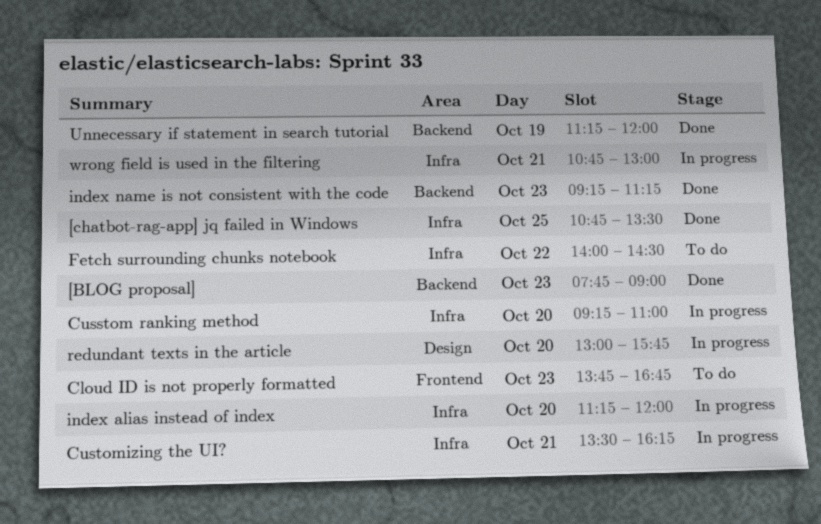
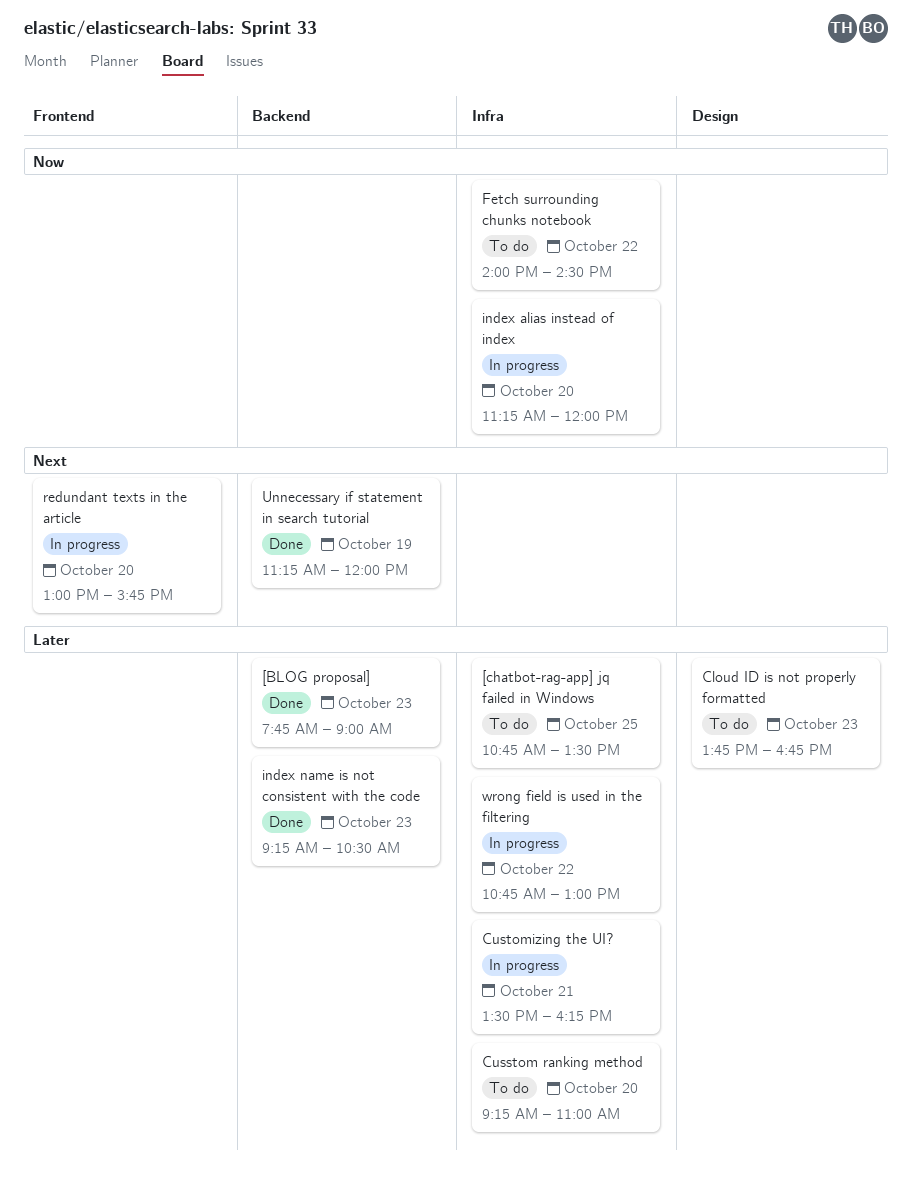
[chatbot-rag-app] jq failed in Windows, status: Done -> To do
Cloud ID is not properly formatted, label: Frontend -> Design
Cusstom ranking method, status: In progress -> To do
index name is not consistent with the code, ends: 11:15 -> 10:30
redundant texts in the article, label: Design -> Frontend
wrong field is used in the filtering, day: Oct 21 -> Oct 22

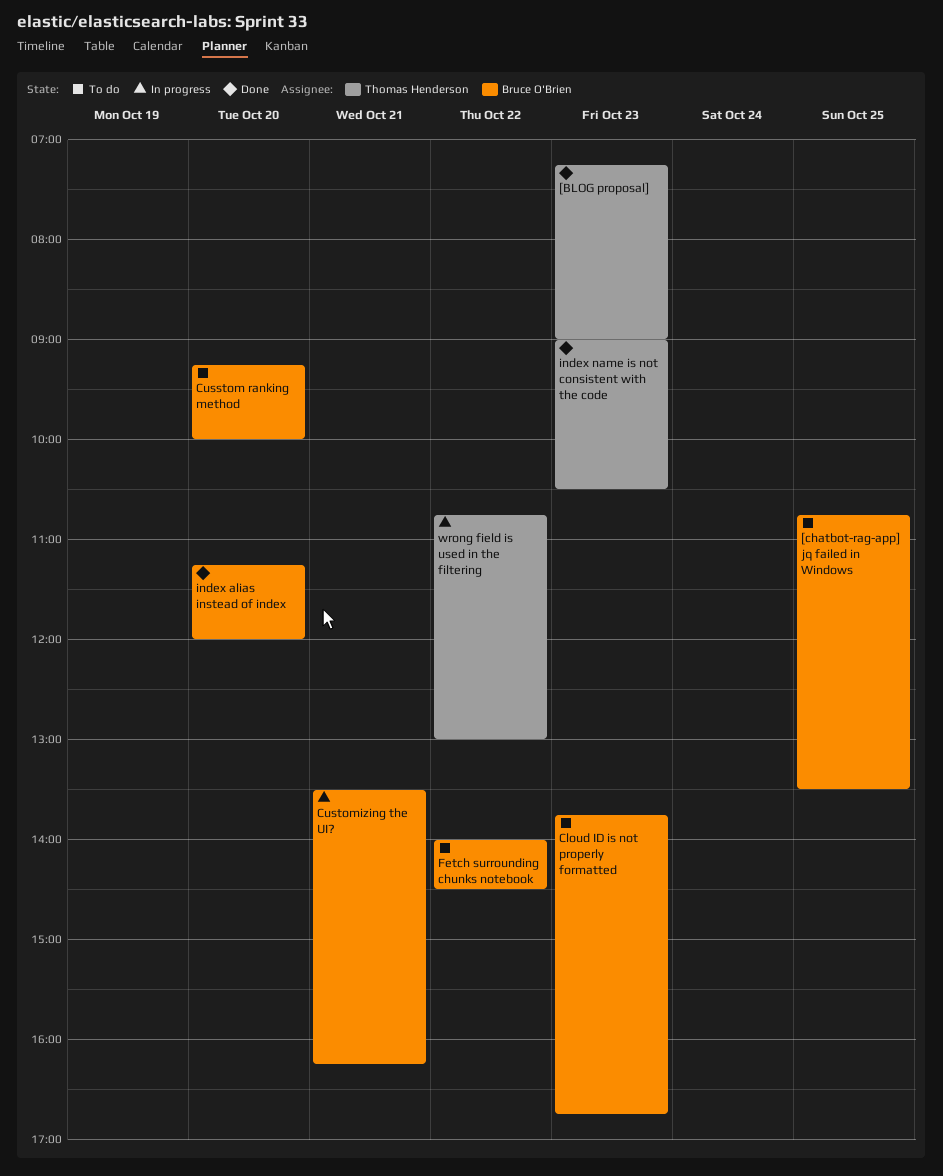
[BLOG proposal], begins: 07:45 -> 07:15
Cusstom ranking method, ends: 11:00 -> 10:00
index alias instead of index, status: In progress -> Done
index name is not consistent with the code, begins: 09:15 -> 09:00
redundant texts in the article: present -> none
Unnecessary if statement in search tutorial: present -> none

